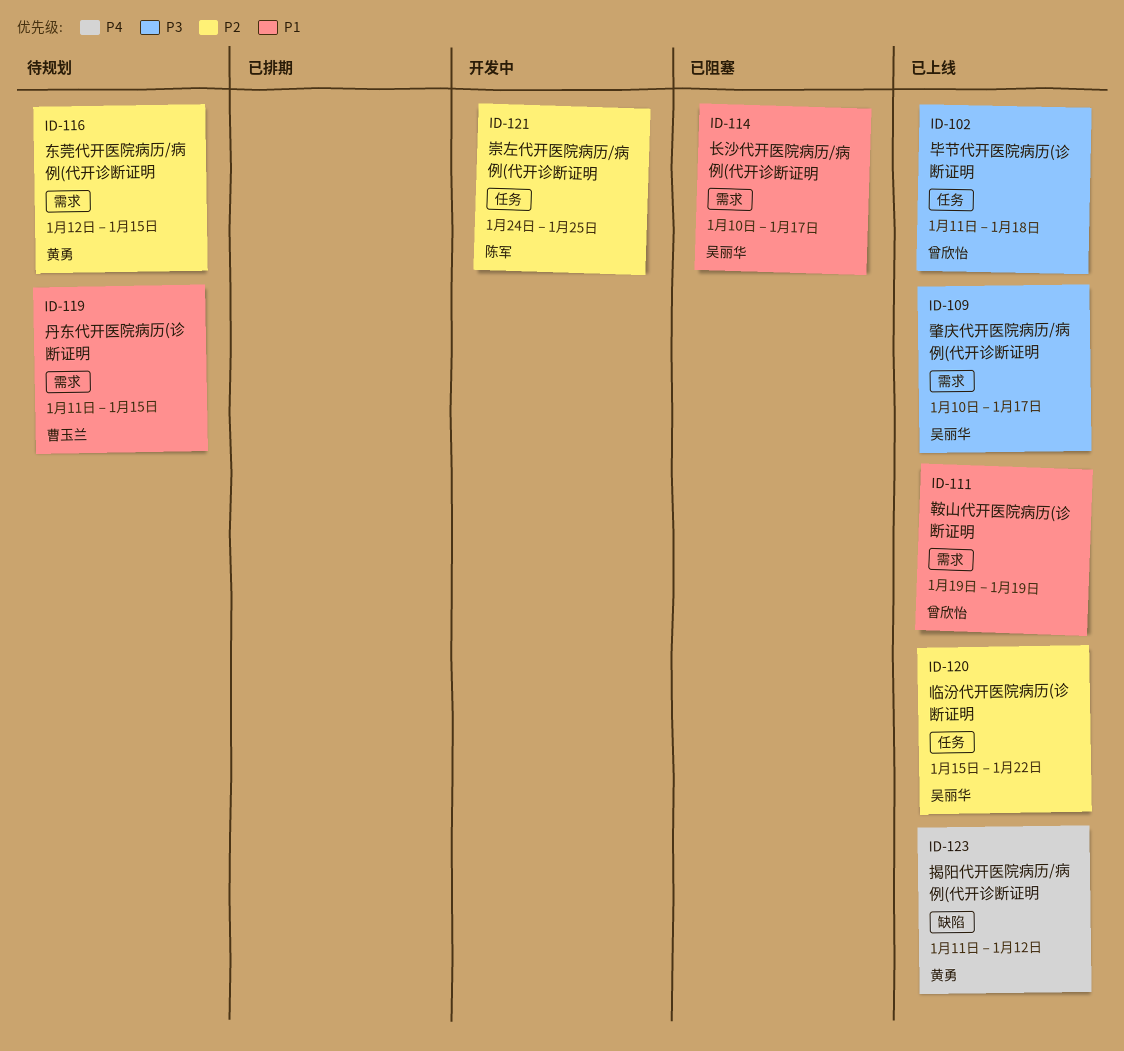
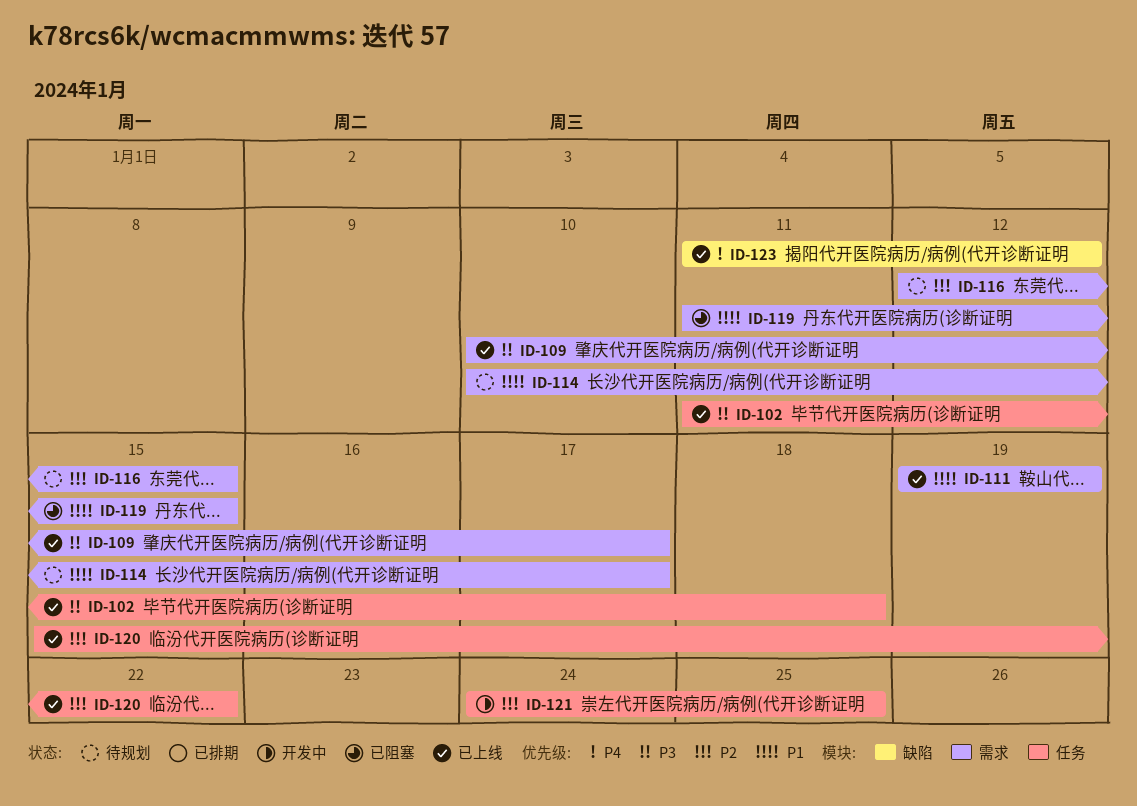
ID-114, status: 已阻塞 -> 待规划
ID-119, status: 待规划 -> 已阻塞

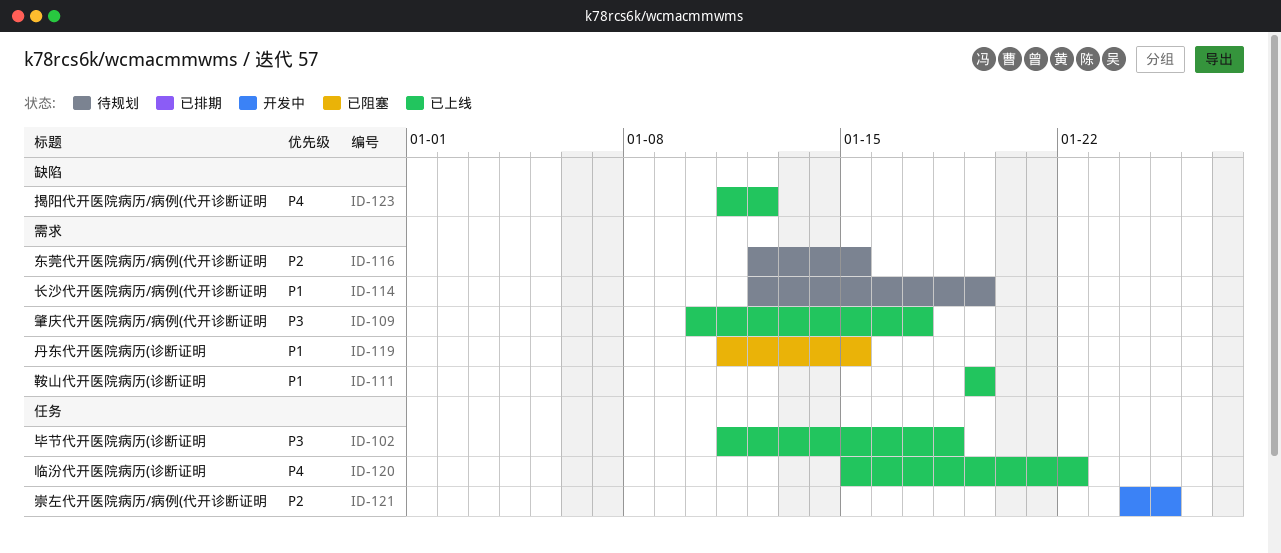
ID-114, start: Jan 10 -> Jan 12
ID-114, due: Jan 17 -> Jan 19
ID-120, priority: P2 -> P4

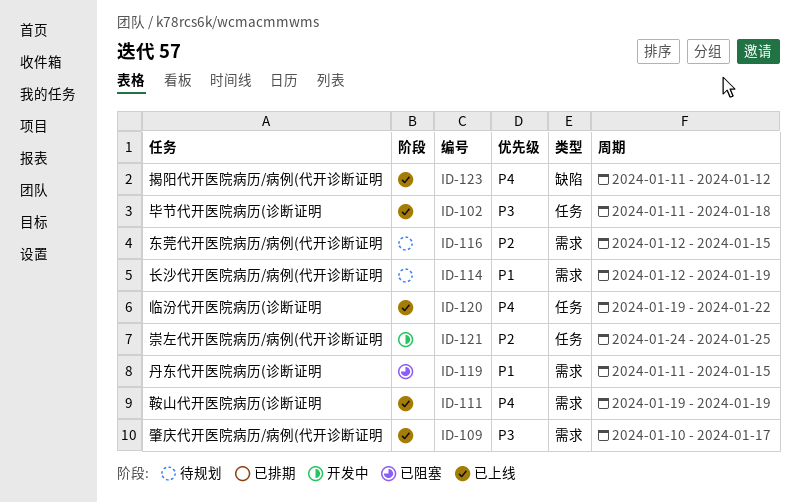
ID-111, priority: P1 -> P4
ID-120, start: Jan 15 -> Jan 19

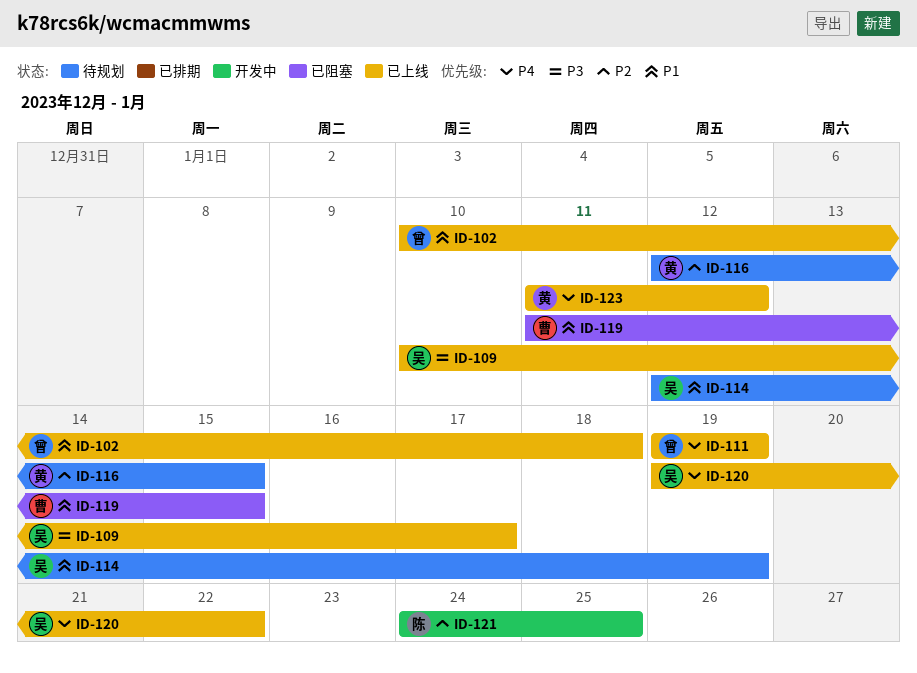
ID-102, priority: P3 -> P1
ID-102, start: Jan 11 -> Jan 10

